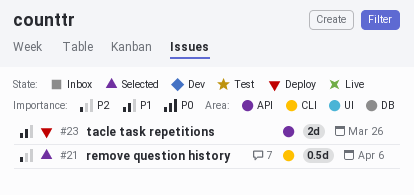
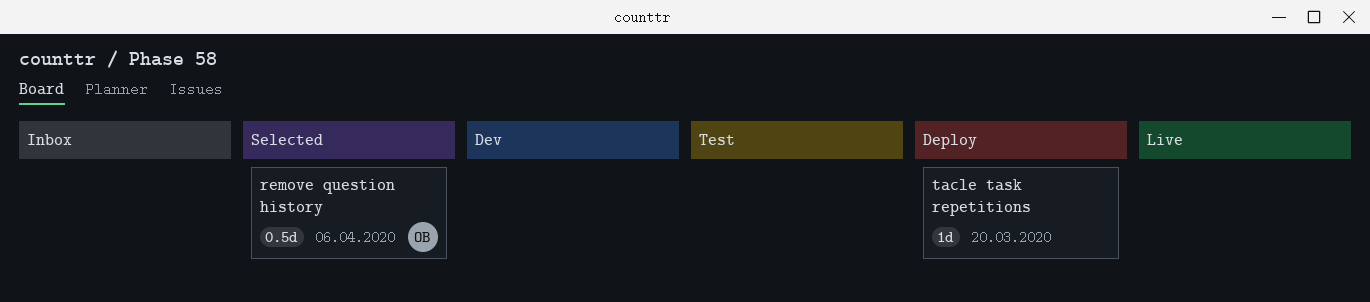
tacle task repetitions, estimate: 2d -> 1d
tacle task repetitions, due: Mar 26 -> Mar 20

